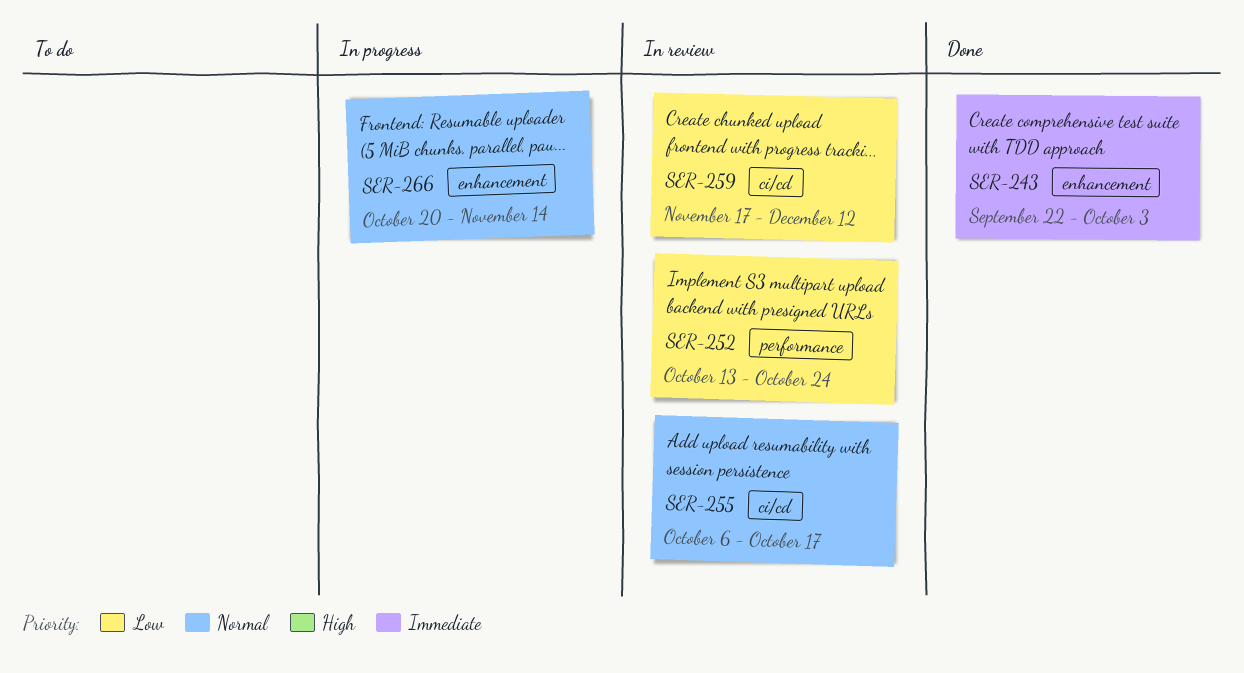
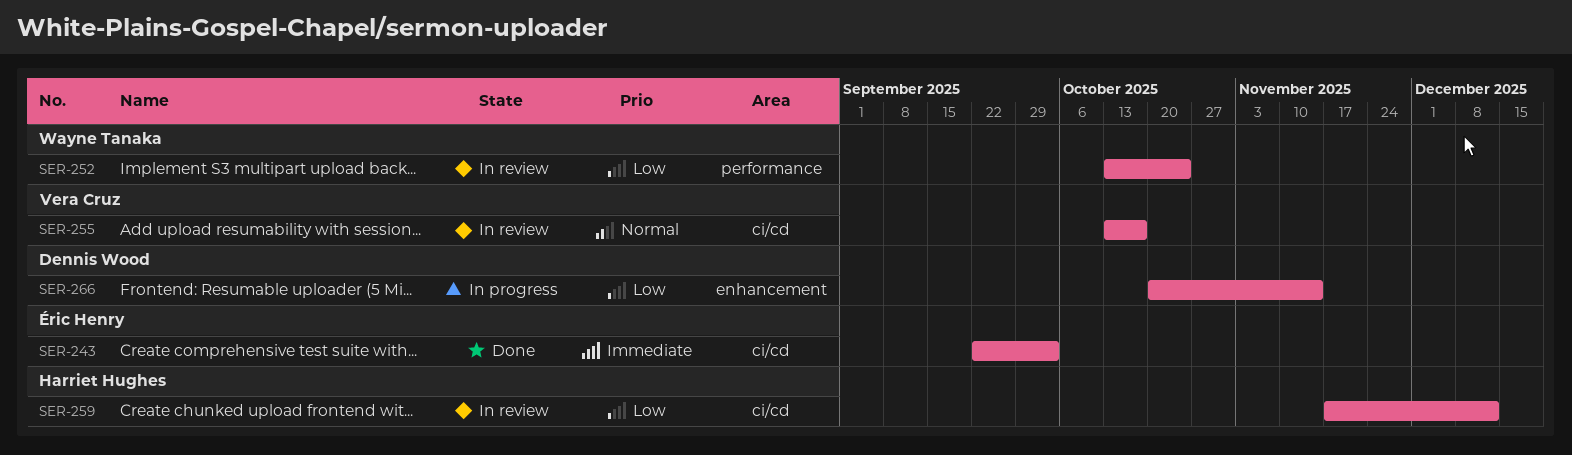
SER-243, label: enhancement -> ci/cd
SER-255, start: Oct 6 -> Oct 13
SER-266, priority: Normal -> Low

